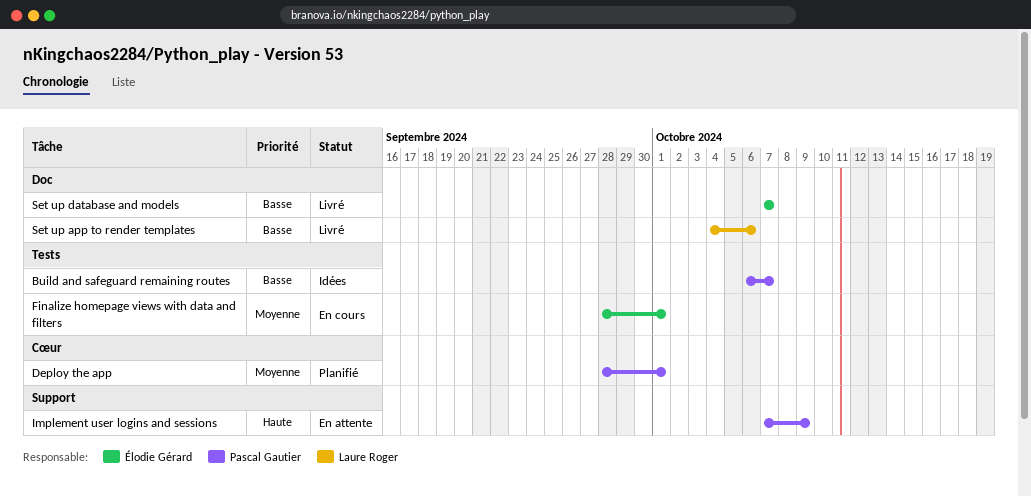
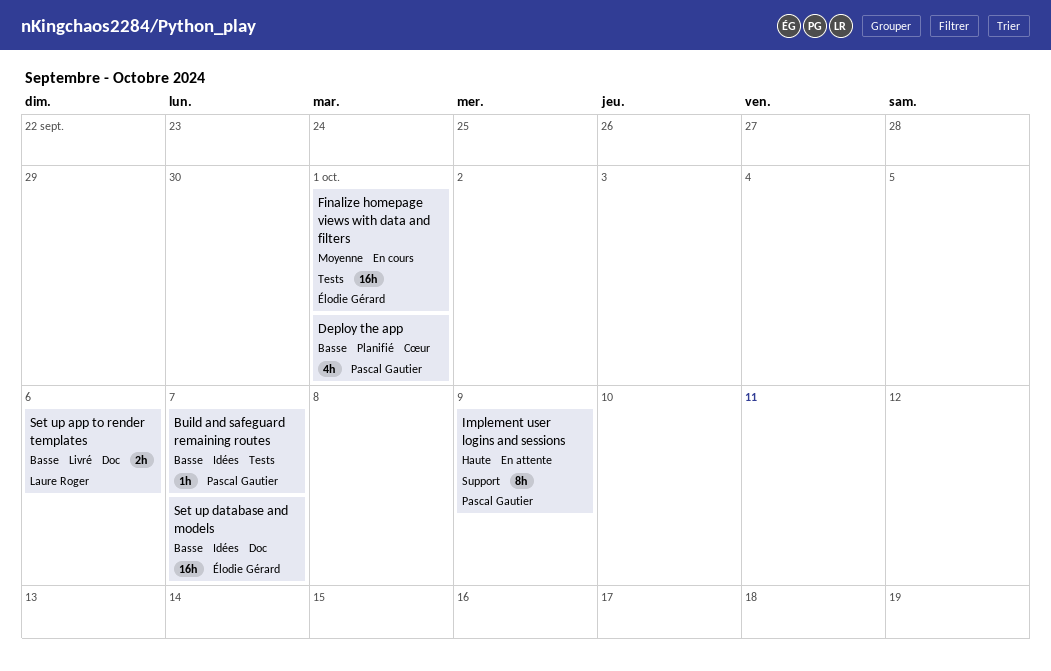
Deploy the app, priority: Moyenne -> Basse
Set up database and models, status: Livré -> Idées

